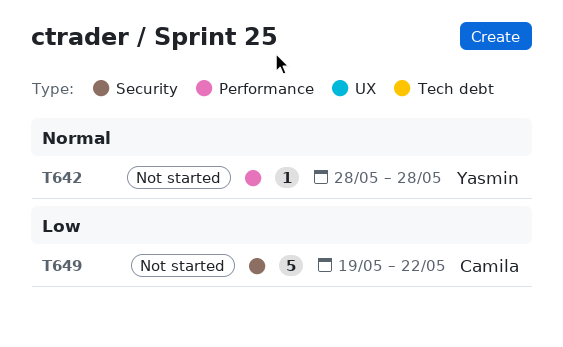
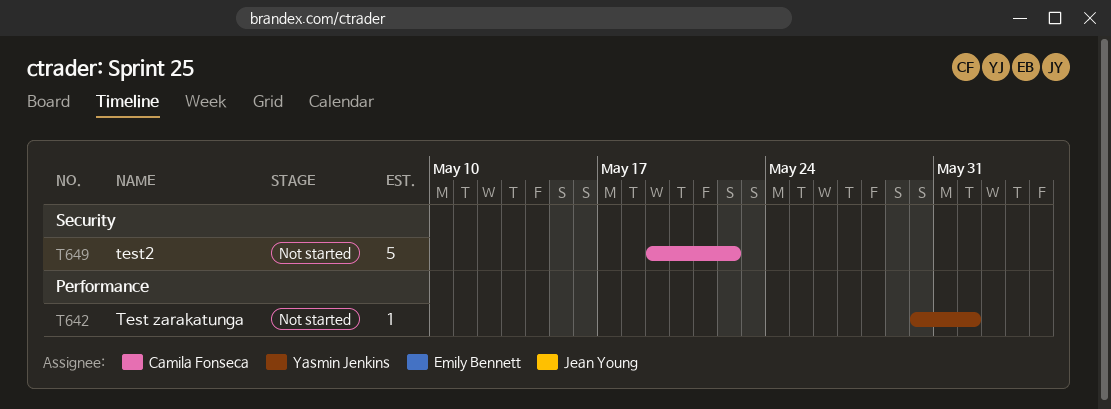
T642, start: May 28 -> May 30
T642, due: May 28 -> Jun 1

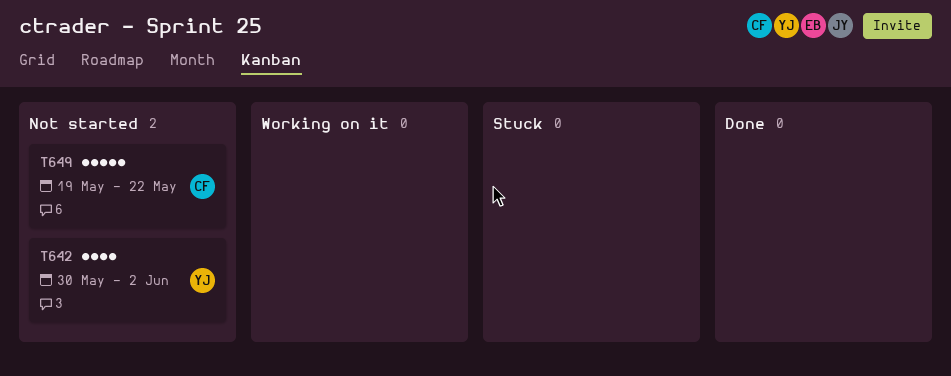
T642, estimate: 1 -> 4
T642, due: Jun 1 -> Jun 2

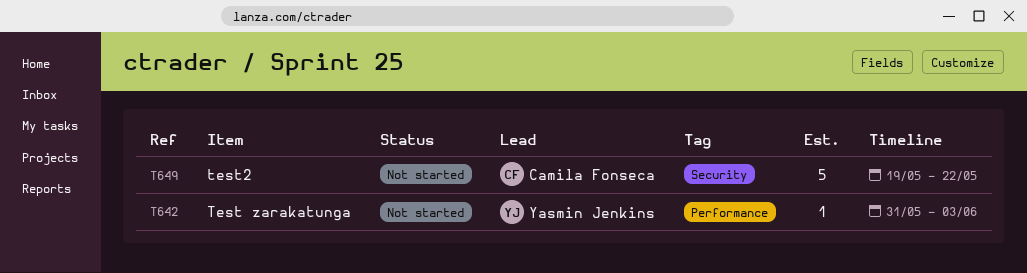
T642, estimate: 4 -> 1
T642, start: May 30 -> May 31
T642, due: Jun 2 -> Jun 3

